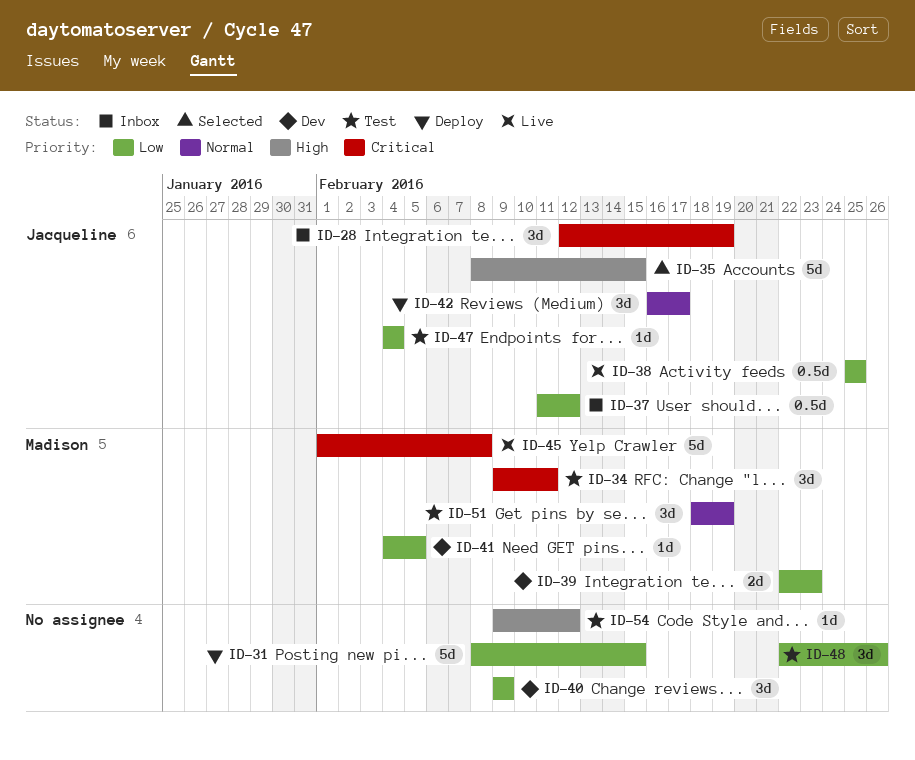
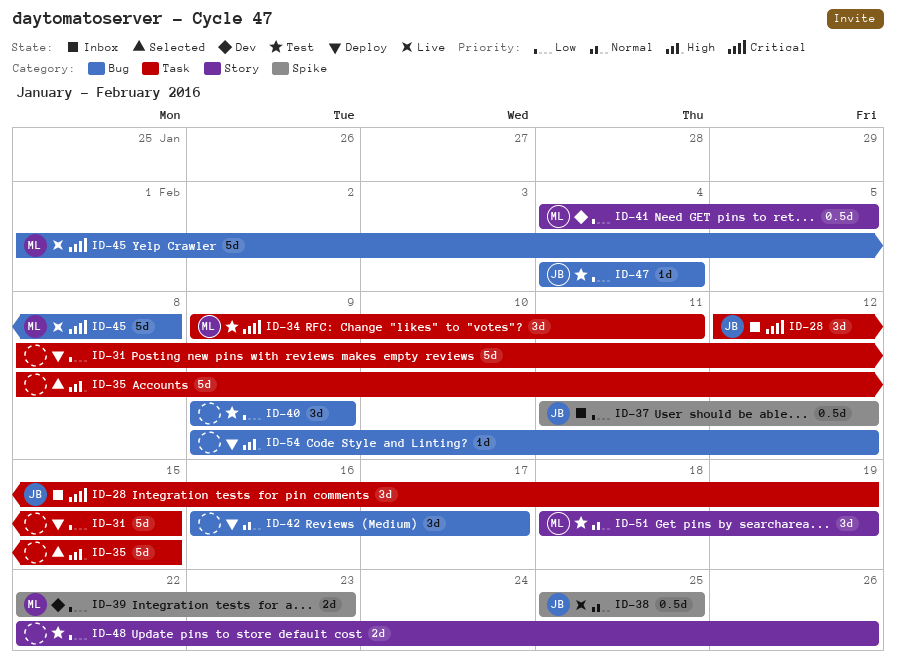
ID-35, owner: Jacqueline -> none
ID-38, priority: Low -> Normal
ID-40, status: Dev -> Test
ID-41, estimate: 1d -> 0.5d
ID-42, owner: Jacqueline -> none
ID-48, estimate: 3d -> 2d
ID-54, status: Test -> Deploy

